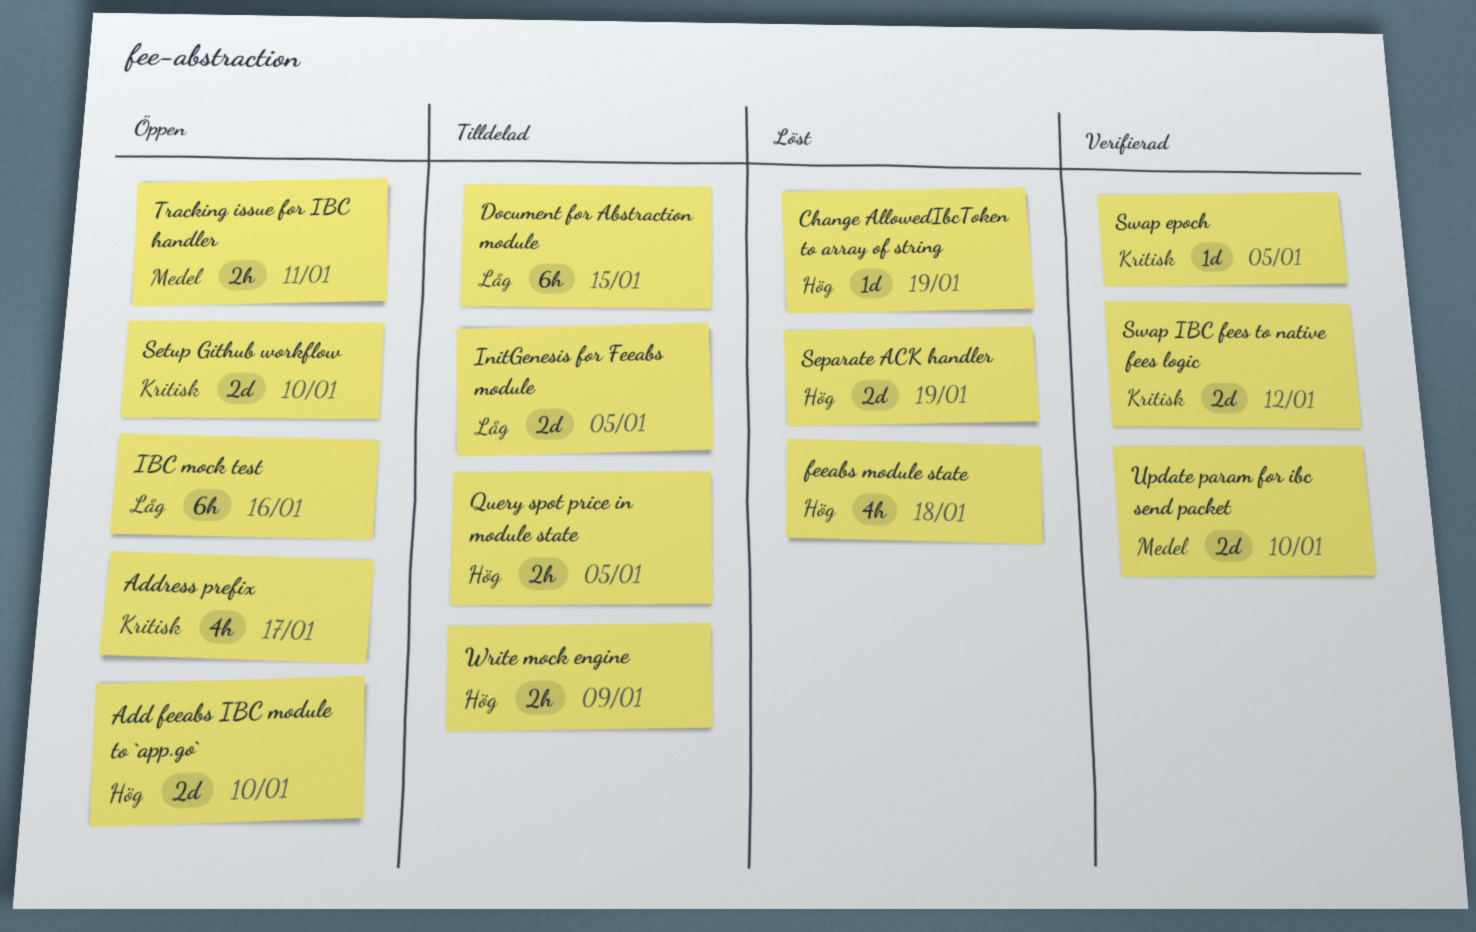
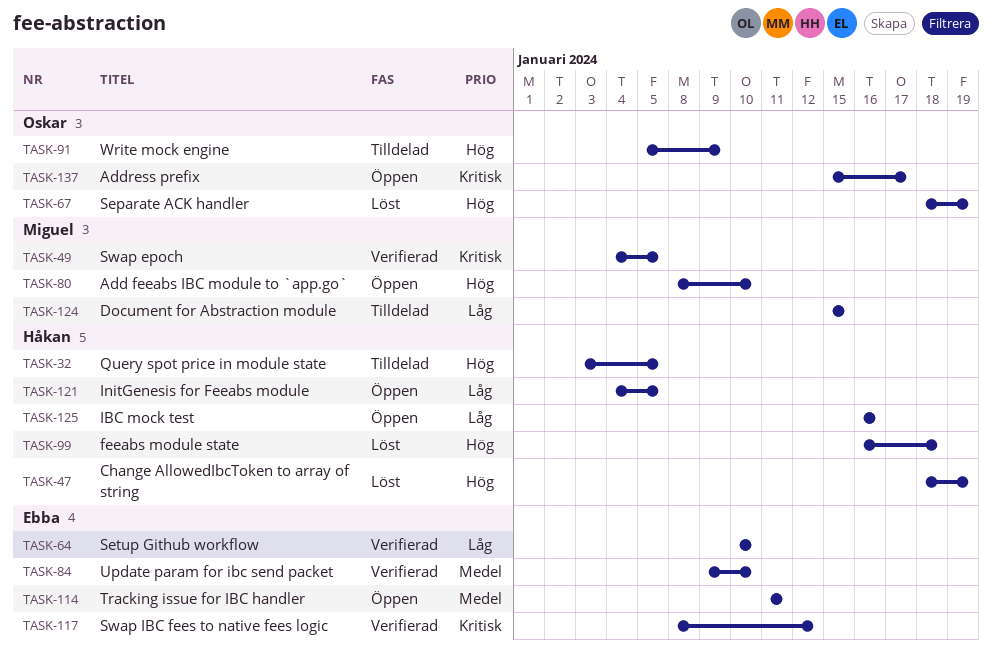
InitGenesis for Feeabs module, status: Tilldelad -> Öppen
Setup Github workflow, status: Öppen -> Verifierad
Setup Github workflow, priority: Kritisk -> Låg

